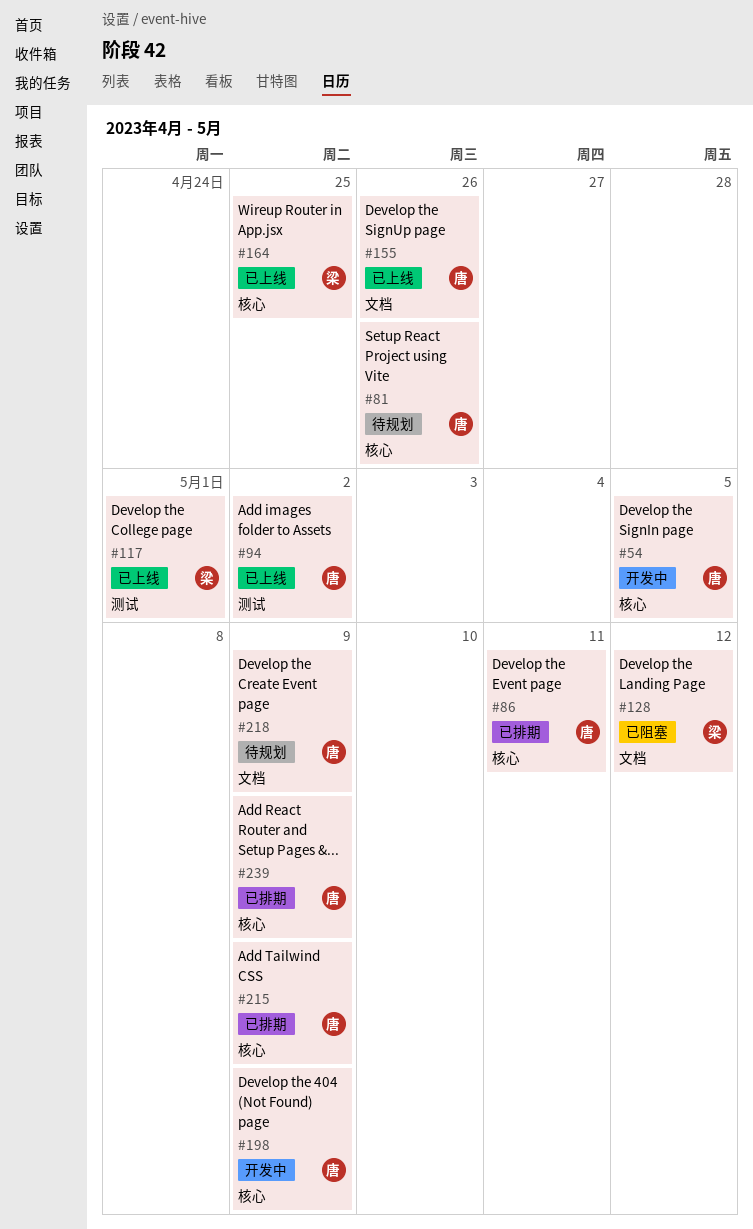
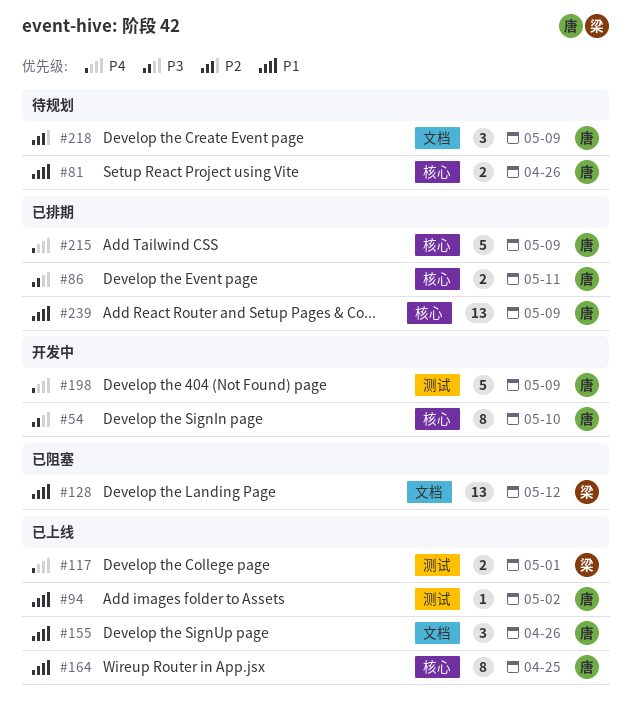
#54, due: May 5 -> May 10
#164, owner: 梁 -> 唐
#198, label: 核心 -> 测试

